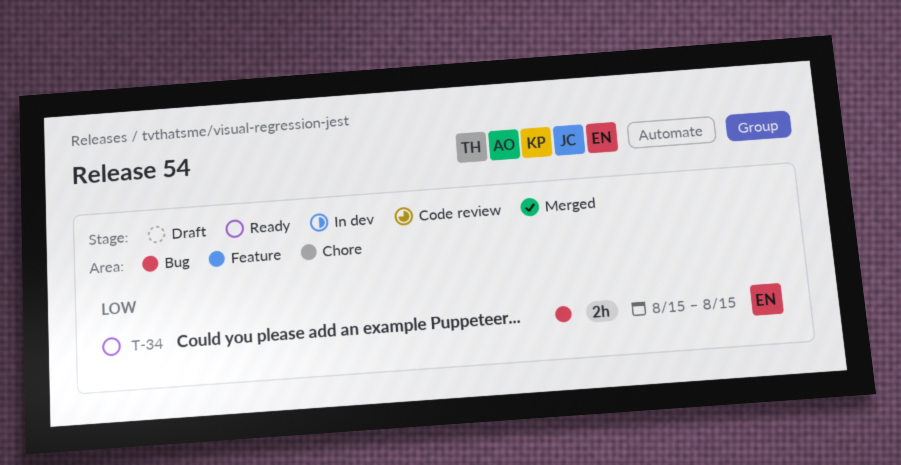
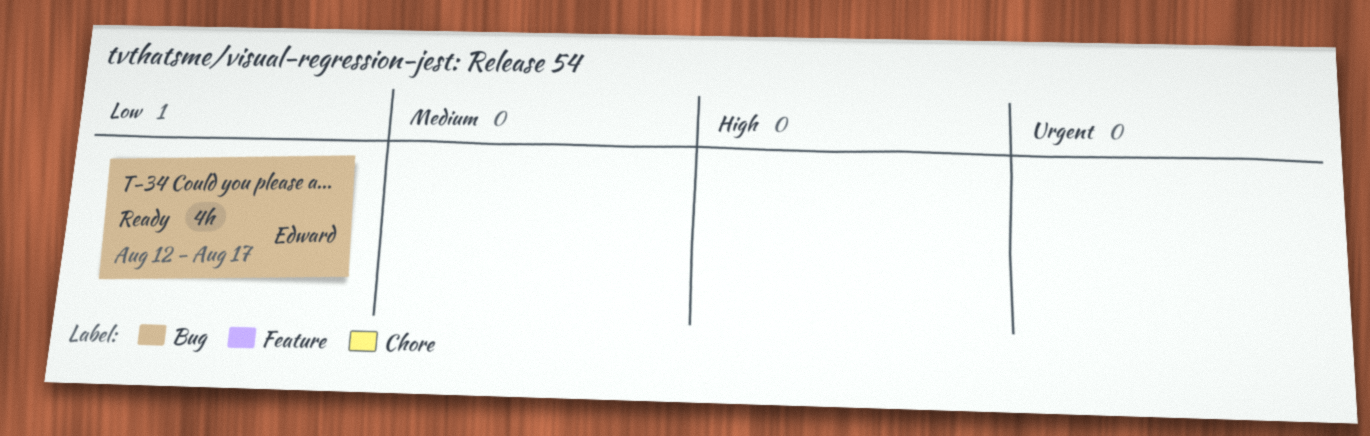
T-34, estimate: 2h -> 4h
T-34, start: Aug 15 -> Aug 12
T-34, due: Aug 15 -> Aug 17

